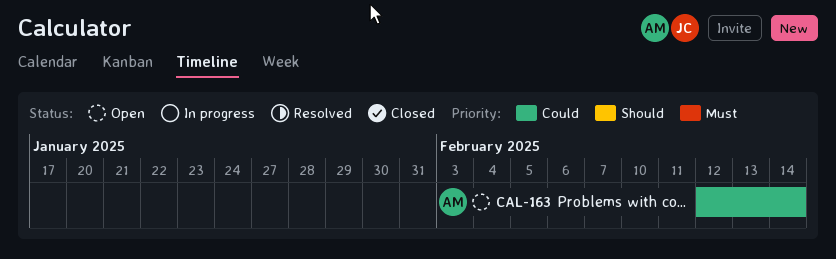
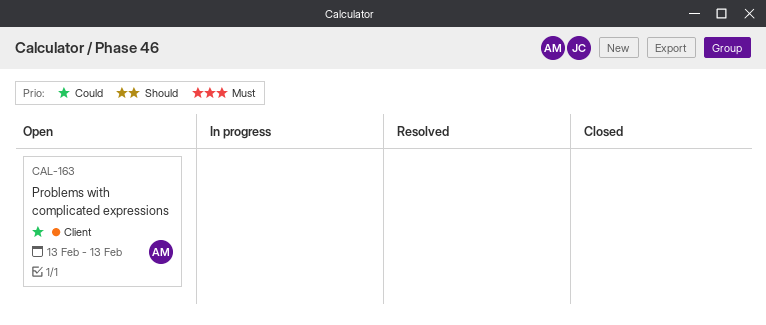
CAL-163, start: Feb 12 -> Feb 13
CAL-163, due: Feb 14 -> Feb 13

